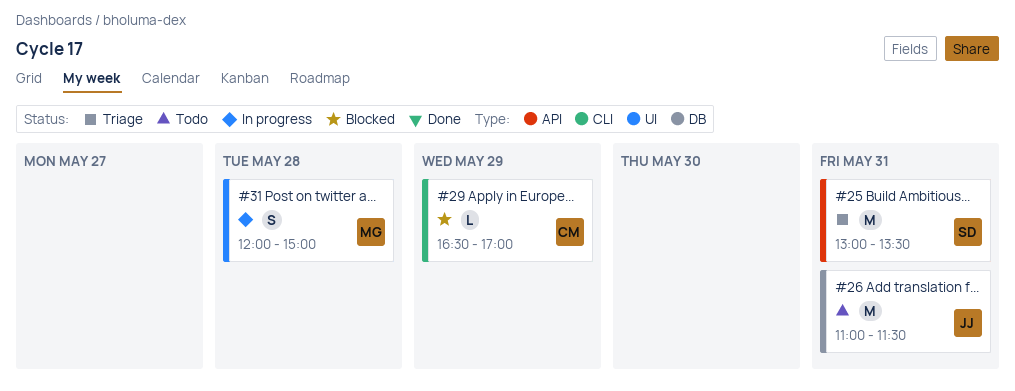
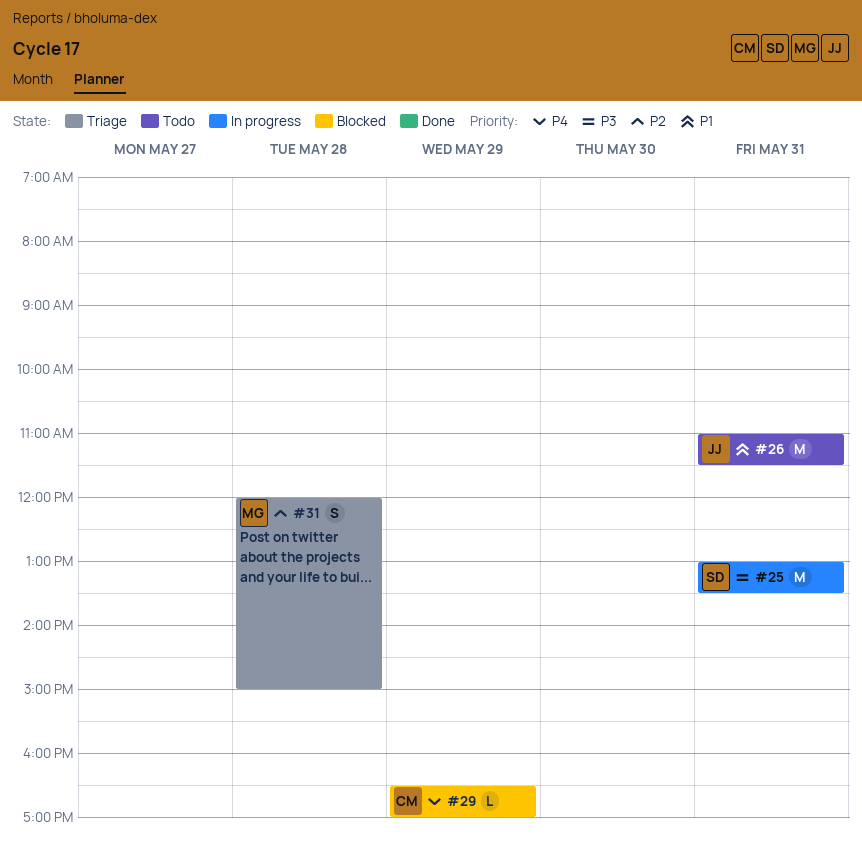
#25, status: Triage -> In progress
#31, status: In progress -> Triage

